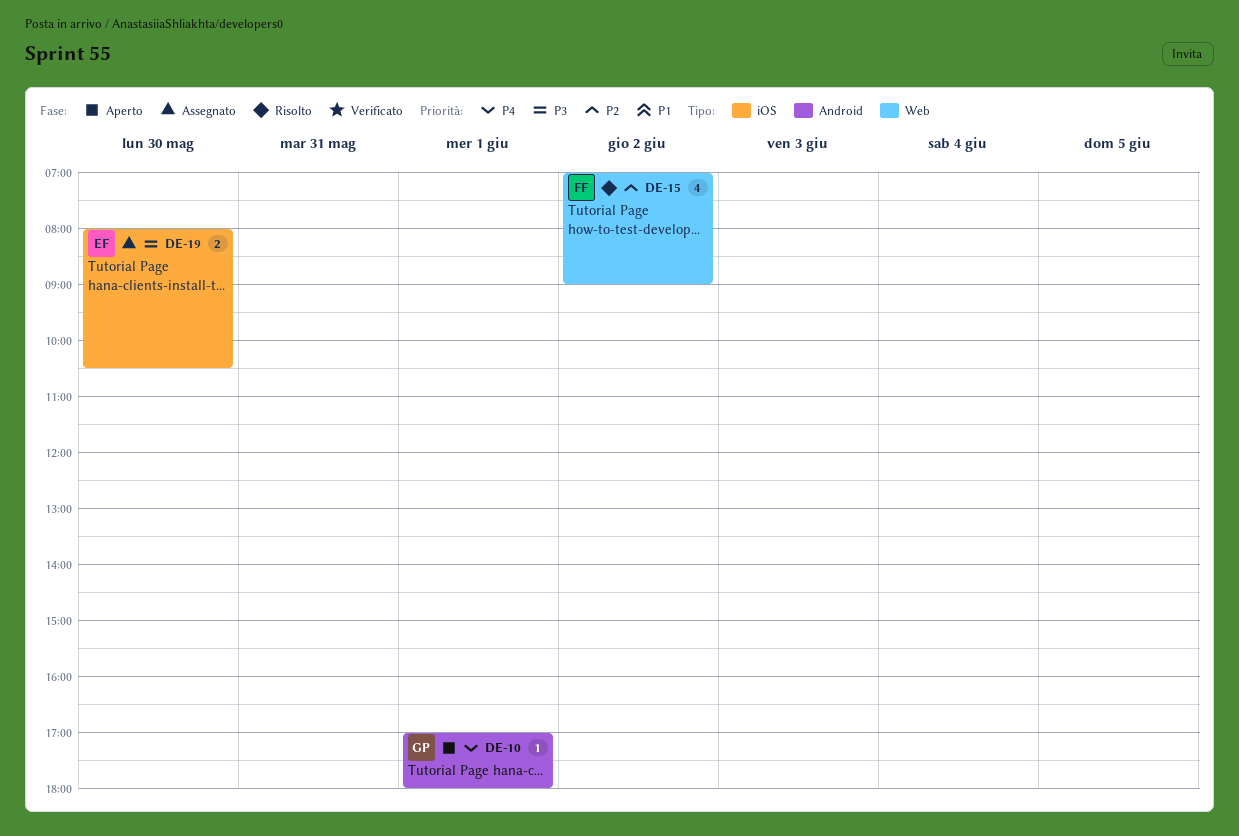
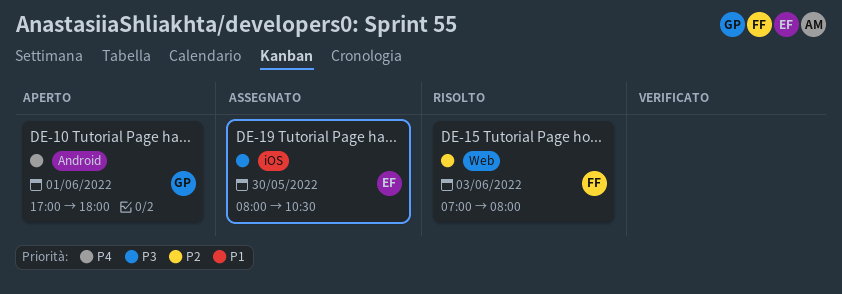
DE-15, day: Jun 2 -> Jun 3
DE-15, ends: 09:00 -> 08:00

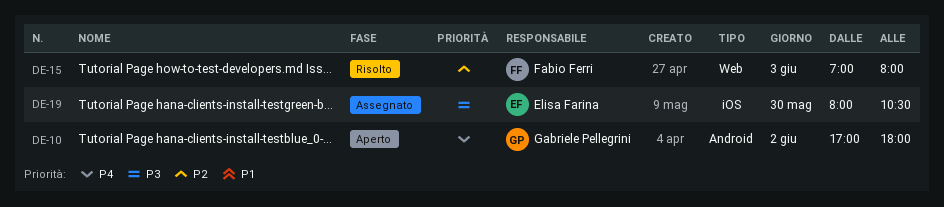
DE-10, day: Jun 1 -> Jun 2

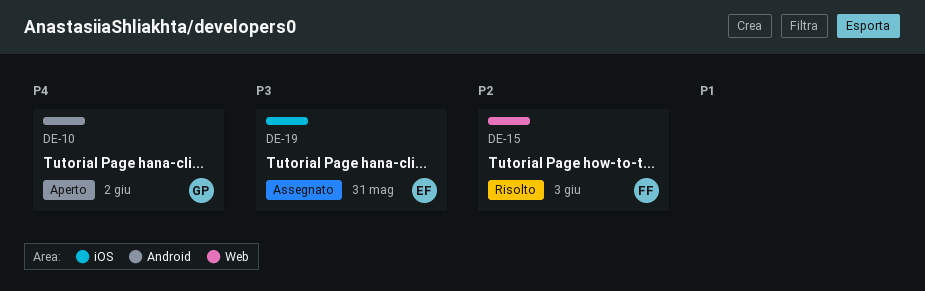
DE-19, day: May 30 -> May 31

